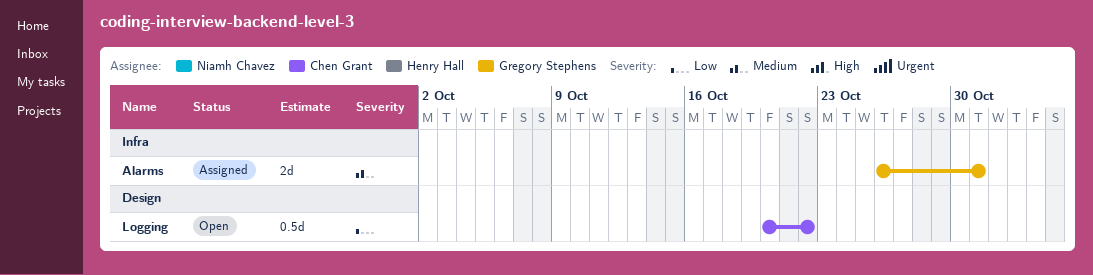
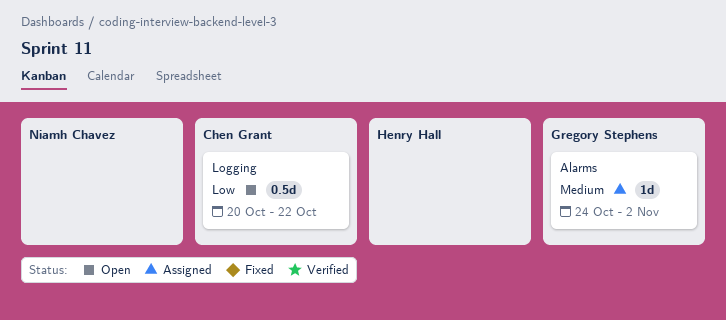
Alarms, estimate: 2d -> 1d
Alarms, start: Oct 26 -> Oct 24
Alarms, due: Oct 31 -> Nov 2

